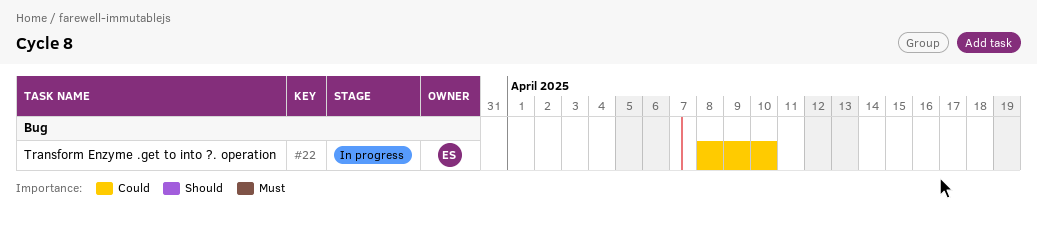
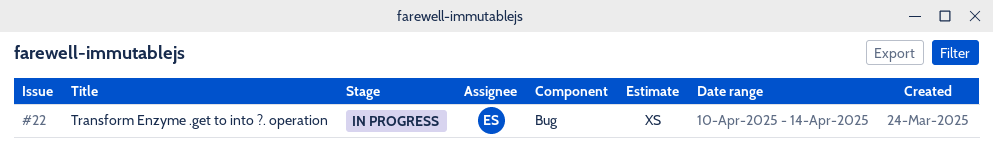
#22, start: Apr 8 -> Apr 10
#22, due: Apr 10 -> Apr 14

